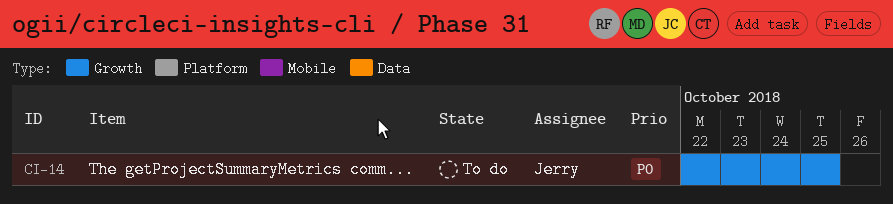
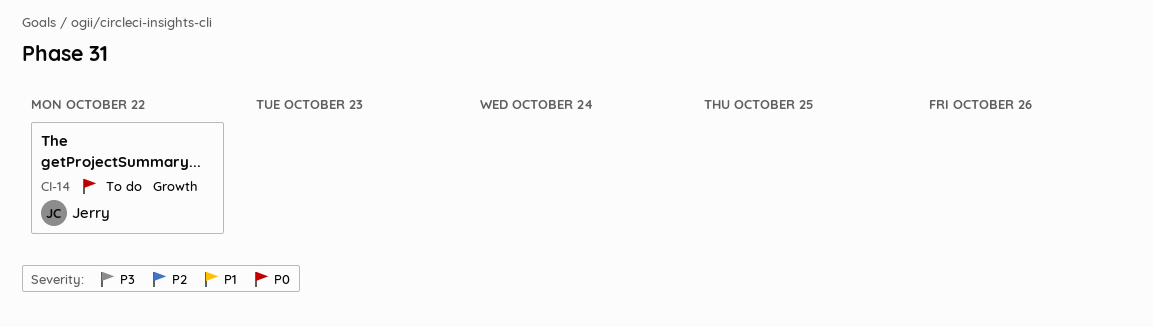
CI-14, due: Oct 25 -> Oct 22

